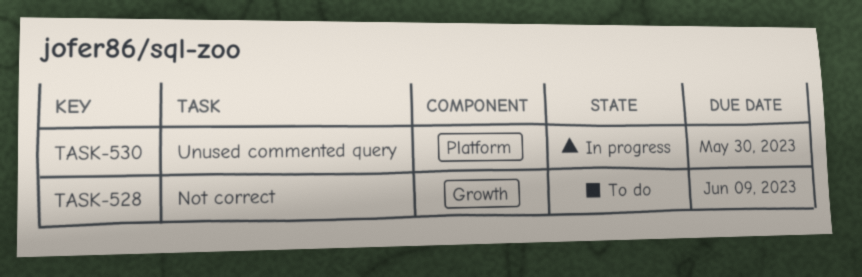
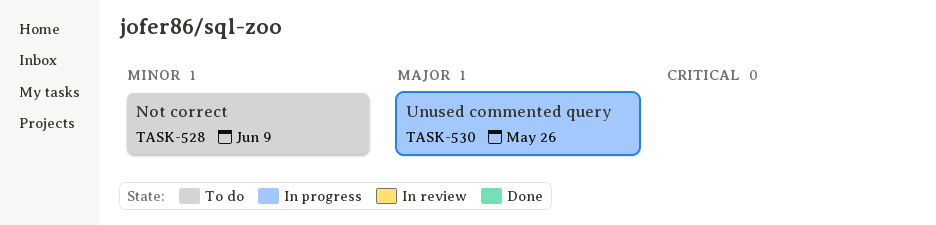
TASK-530, due: May 30 -> May 26

